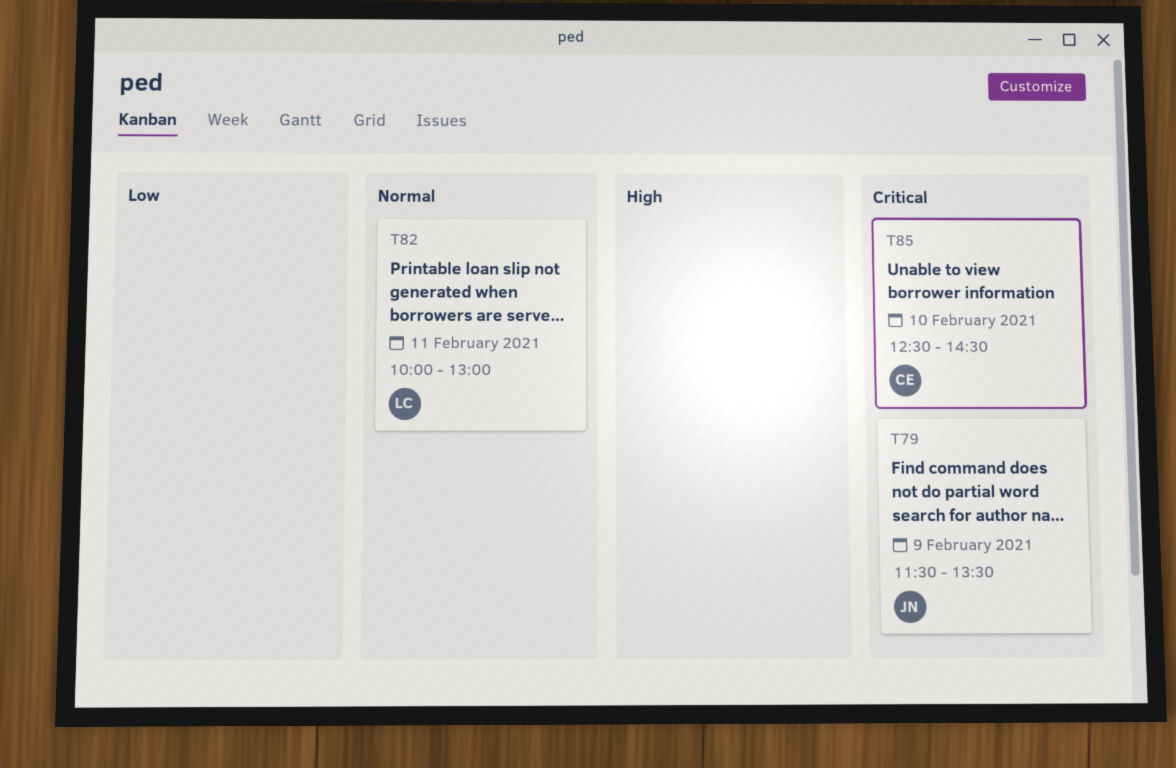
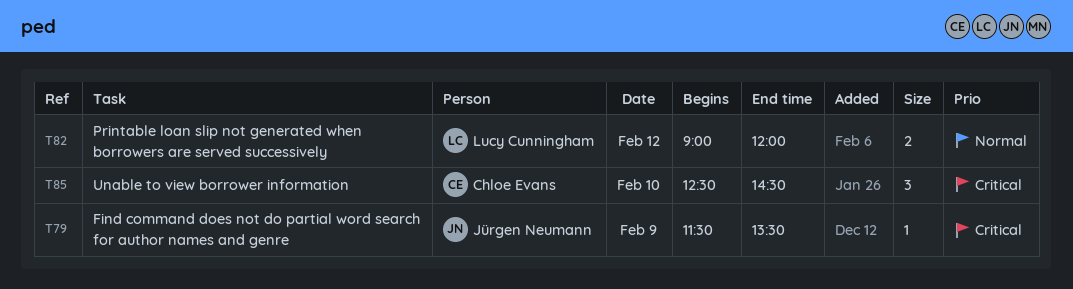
T82, day: Feb 11 -> Feb 12
T82, begins: 10:00 -> 09:00
T82, ends: 13:00 -> 12:00

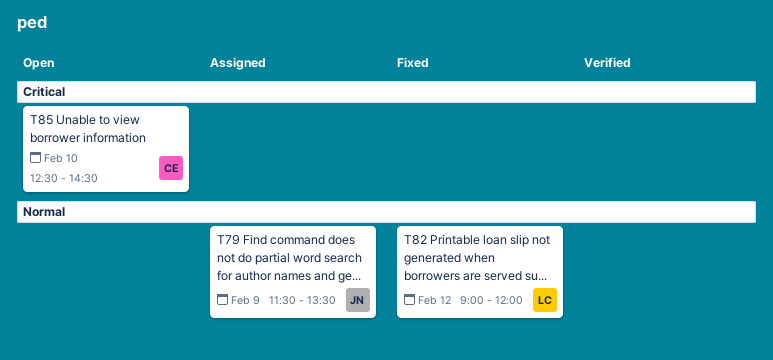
T79, priority: Critical -> Normal

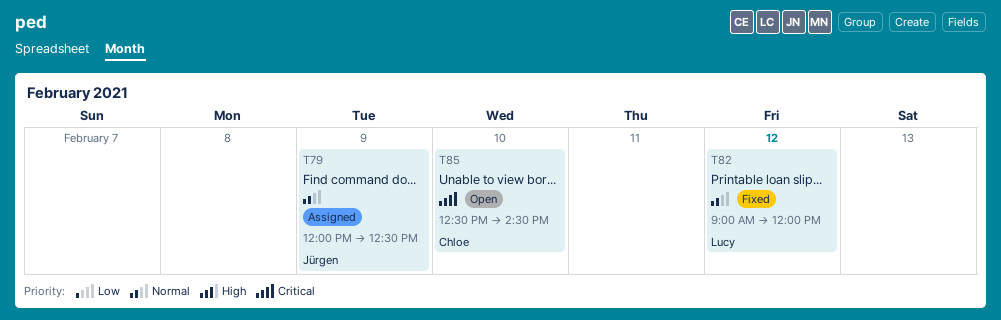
T79, begins: 11:30 -> 12:00
T79, ends: 13:30 -> 12:30

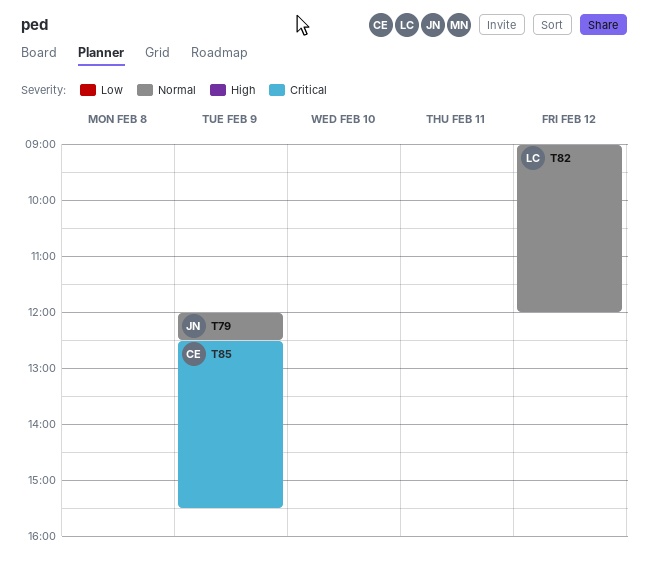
T85, day: Feb 10 -> Feb 9
T85, ends: 14:30 -> 15:30

